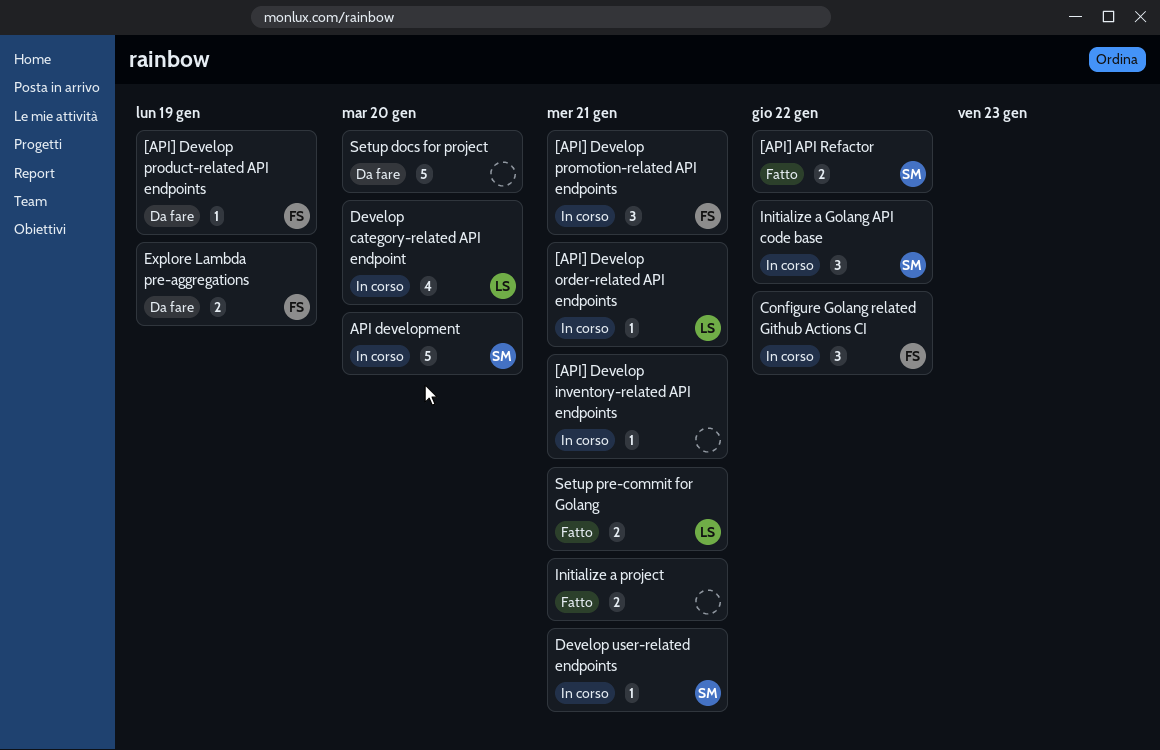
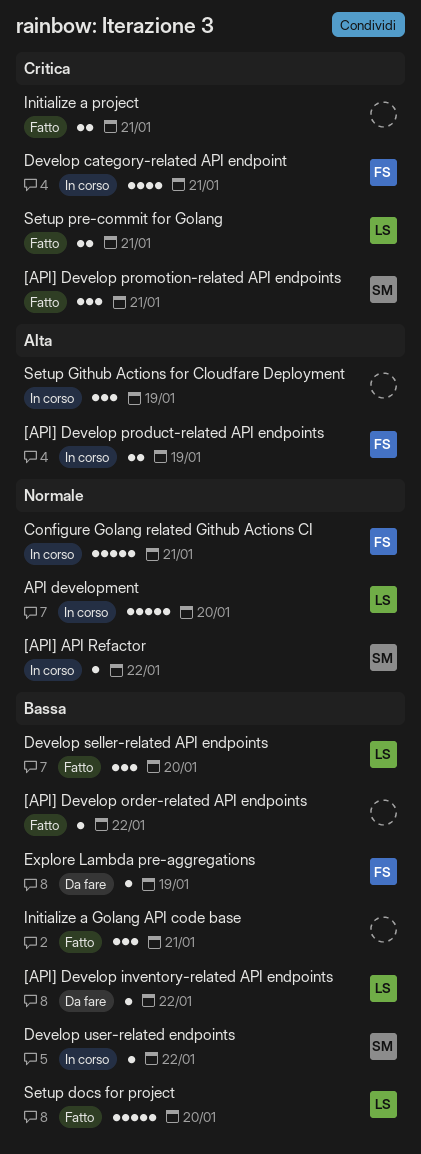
[API] API Refactor, status: Fatto -> In corso
[API] API Refactor, estimate: 2 -> 1
[API] Develop inventory-related API endpoints, status: In corso -> Da fare
[API] Develop inventory-related API endpoints, owner: none -> LS
[API] Develop inventory-related API endpoints, due: Jan 21 -> Jan 22
[API] Develop order-related API endpoints, status: In corso -> Fatto
[API] Develop order-related API endpoints, owner: LS -> none
[API] Develop order-related API endpoints, due: Jan 21 -> Jan 22
[API] Develop product-related API endpoints, status: Da fare -> In corso
[API] Develop product-related API endpoints, estimate: 1 -> 2
[API] Develop promotion-related API endpoints, status: In corso -> Fatto
[API] Develop promotion-related API endpoints, owner: FS -> SM
API development, owner: SM -> LS
Configure Golang related Github Actions CI, estimate: 3 -> 5
Configure Golang related Github Actions CI, due: Jan 22 -> Jan 21
Develop category-related API endpoint, owner: LS -> FS
Develop category-related API endpoint, due: Jan 20 -> Jan 21
Develop seller-related API endpoints: none -> present
Develop user-related endpoints, due: Jan 21 -> Jan 22
Explore Lambda pre-aggregations, estimate: 2 -> 1
Initialize a Golang API code base, status: In corso -> Fatto
Initialize a Golang API code base, owner: SM -> none
Initialize a Golang API code base, due: Jan 22 -> Jan 21
Setup docs for project, status: Da fare -> Fatto
Setup docs for project, owner: none -> LS
Setup Github Actions for Cloudfare Deployment: none -> present

